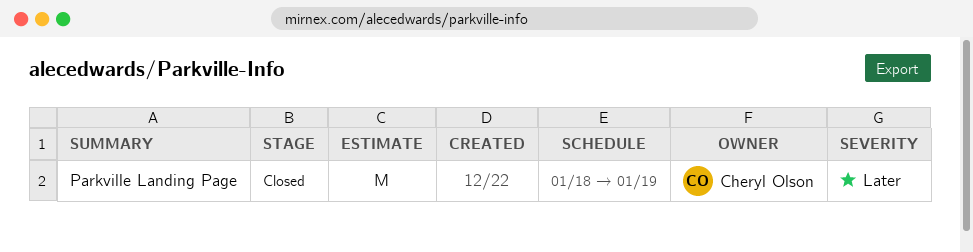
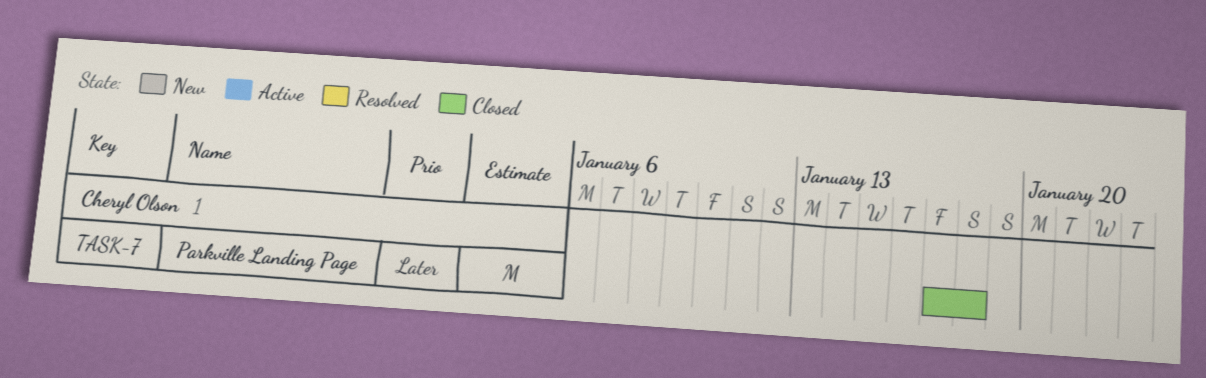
Parkville Landing Page, start: Jan 18 -> Jan 17
Parkville Landing Page, due: Jan 19 -> Jan 18

